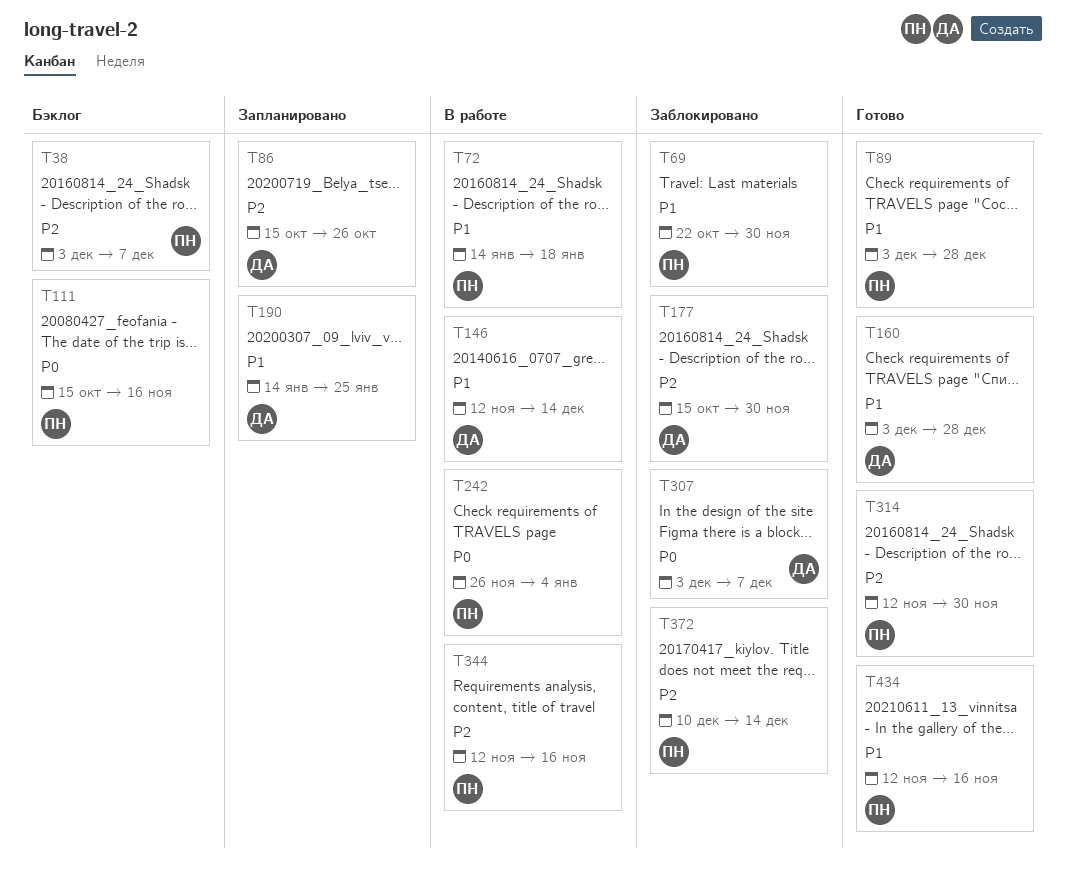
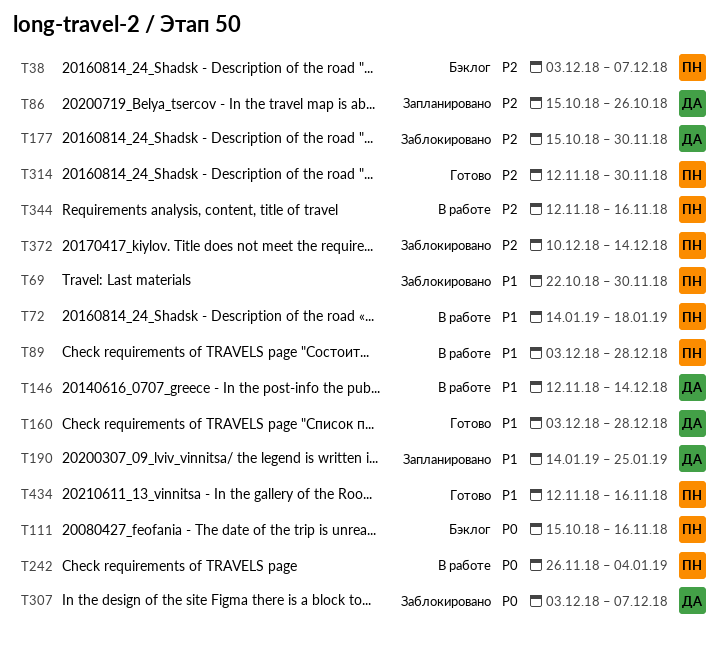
T89, status: Готово -> В работе

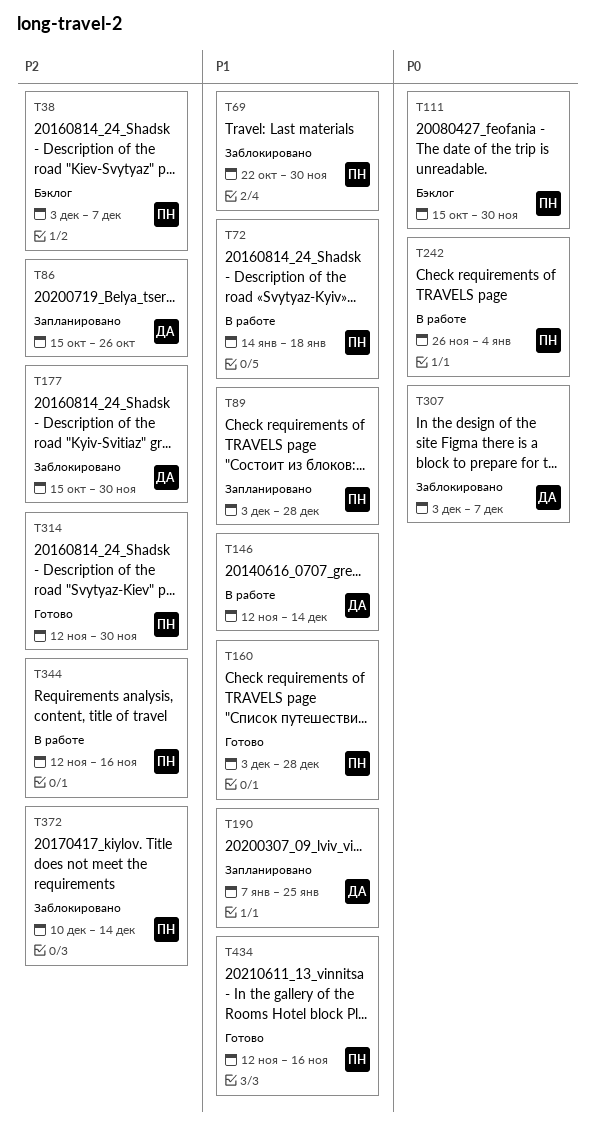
T89, status: В работе -> Запланировано
T111, due: Nov 16 -> Nov 30
T160, owner: ДА -> ПН
T190, start: Jan 14 -> Jan 7

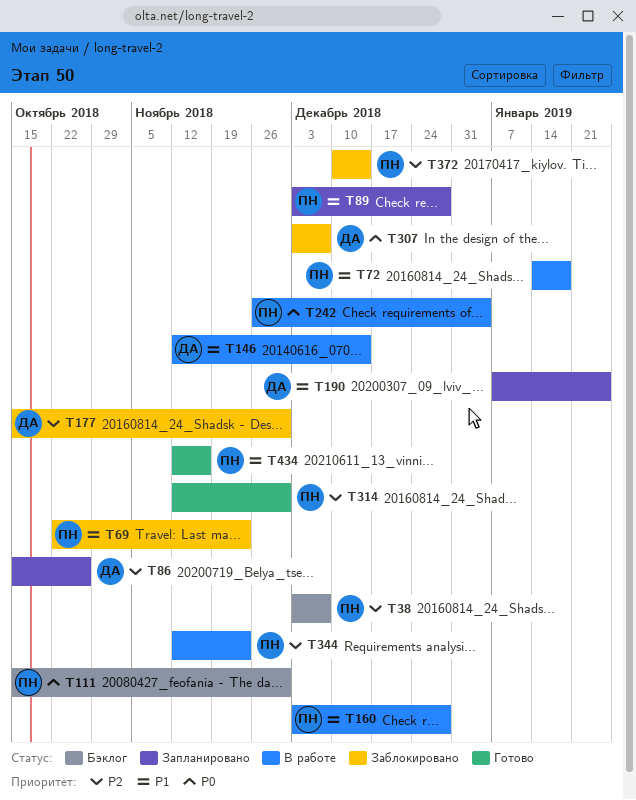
T69, due: Nov 30 -> Nov 23
T160, status: Готово -> В работе
T344, due: Nov 16 -> Nov 23

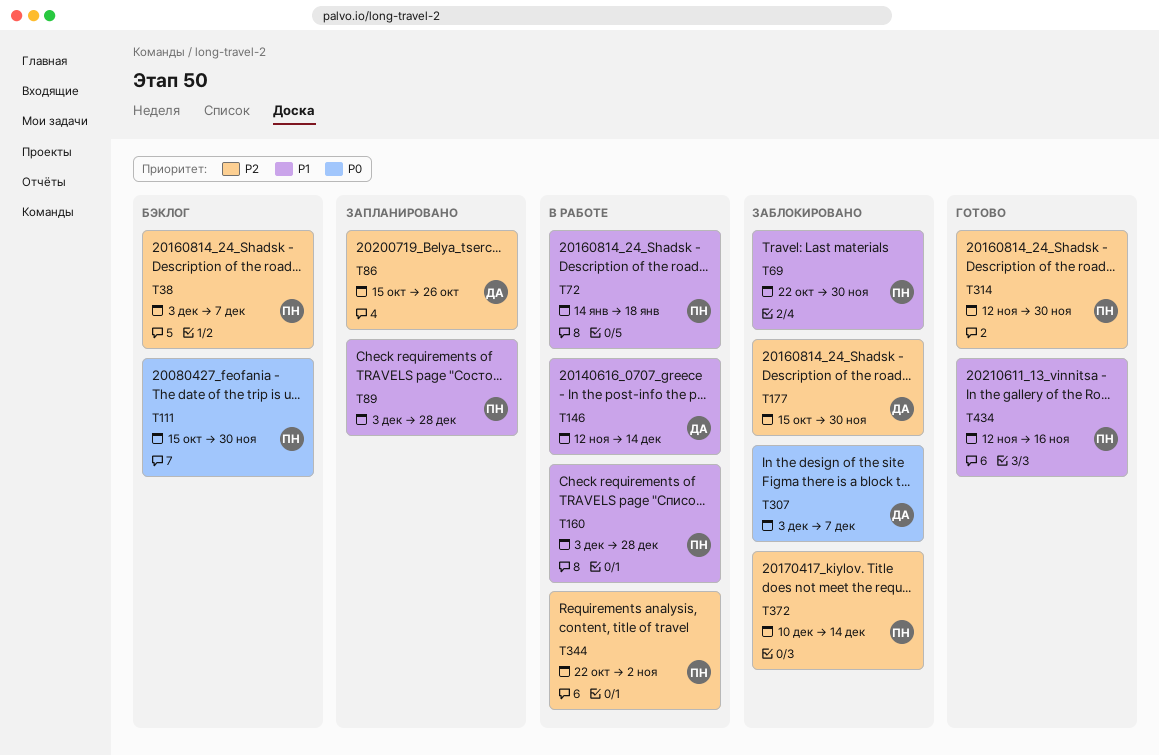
T69, due: Nov 23 -> Nov 30
T190: present -> none
T242: present -> none
T344, start: Nov 12 -> Oct 22
T344, due: Nov 23 -> Nov 2

